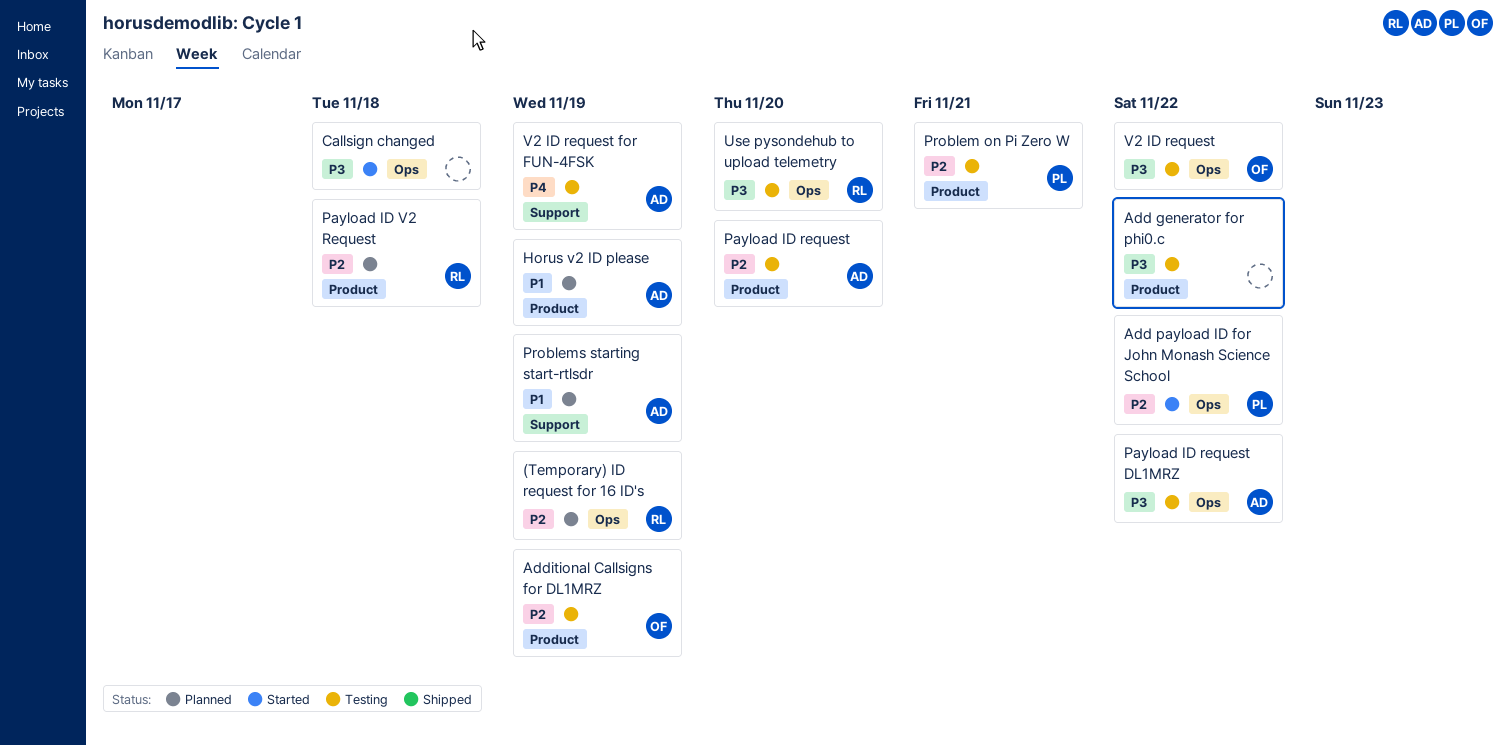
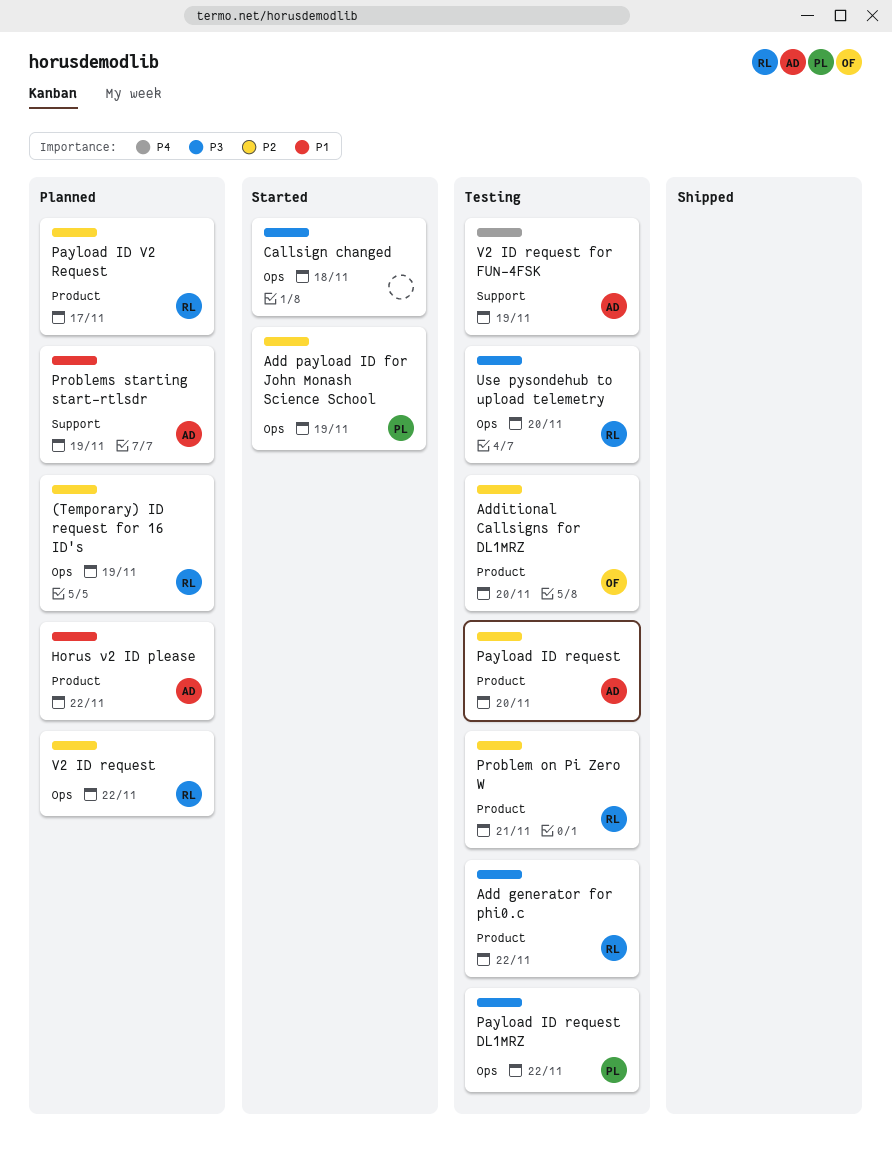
Add generator for phi0.c, owner: none -> RL
Add payload ID for John Monash Science School, due: Nov 22 -> Nov 19
Additional Callsigns for DL1MRZ, due: Nov 19 -> Nov 20
Horus v2 ID please, due: Nov 19 -> Nov 22
Payload ID request DL1MRZ, owner: AD -> PL
Payload ID V2 Request, due: Nov 18 -> Nov 17
Problem on Pi Zero W, owner: PL -> RL
V2 ID request, status: Testing -> Planned
V2 ID request, owner: OF -> RL
V2 ID request, priority: P3 -> P2

